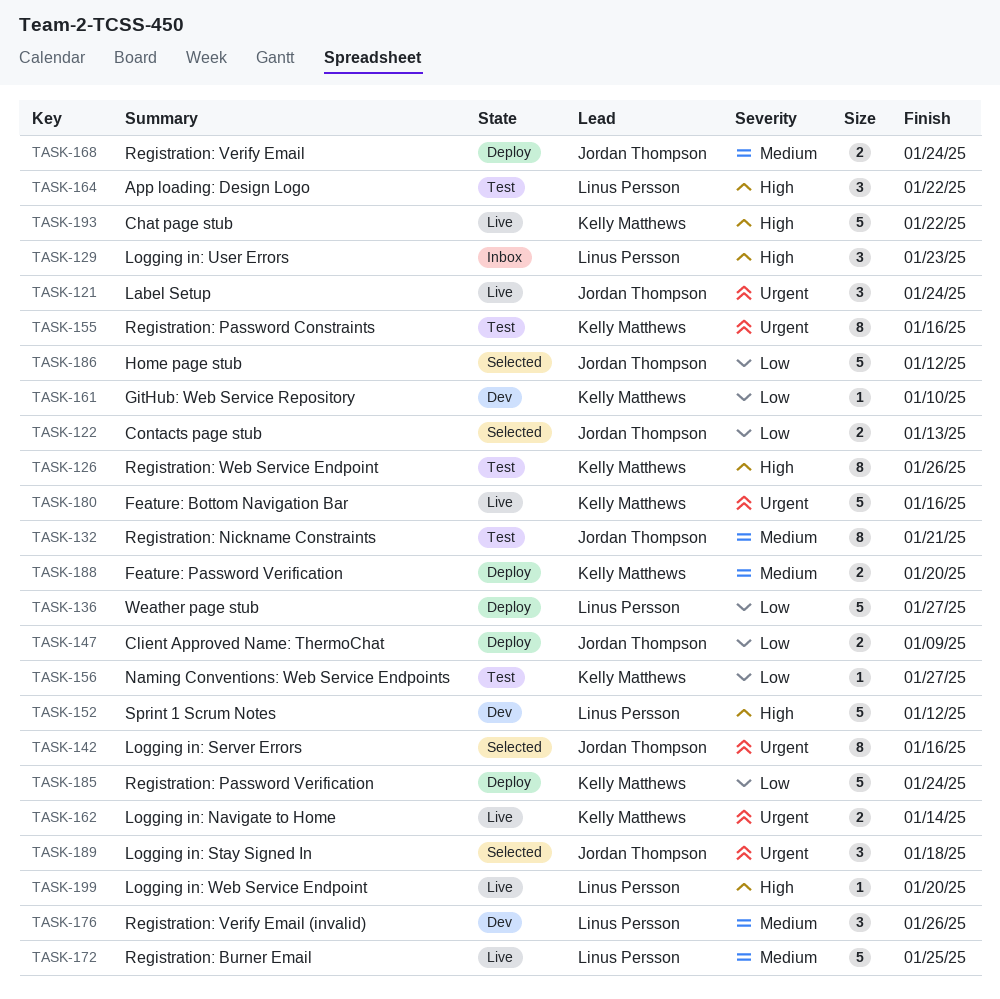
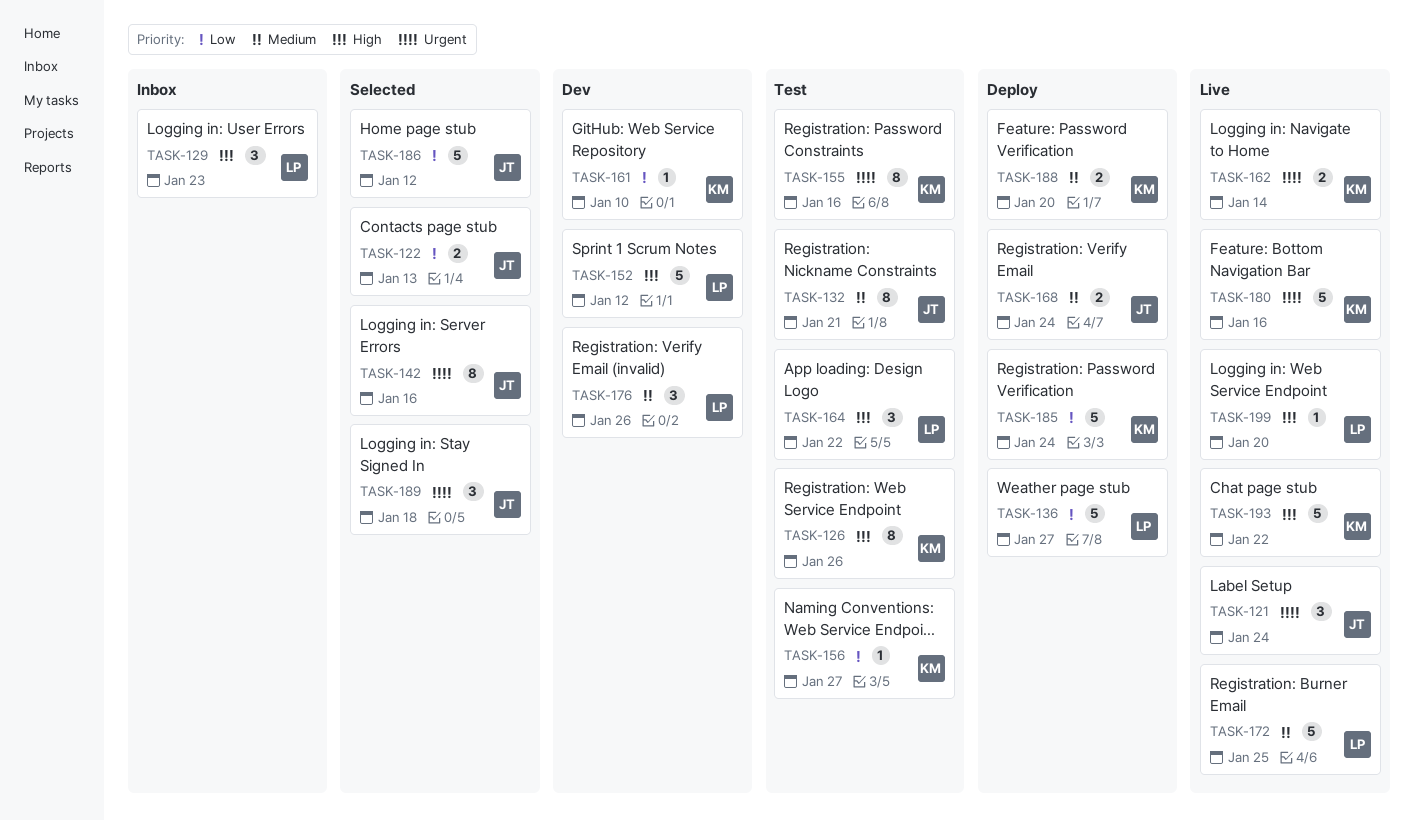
TASK-147: present -> none

